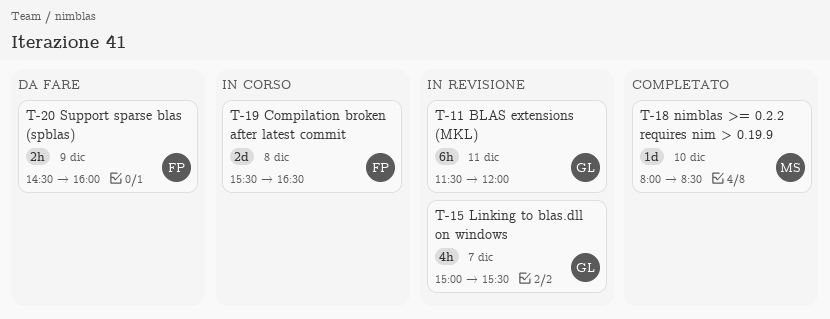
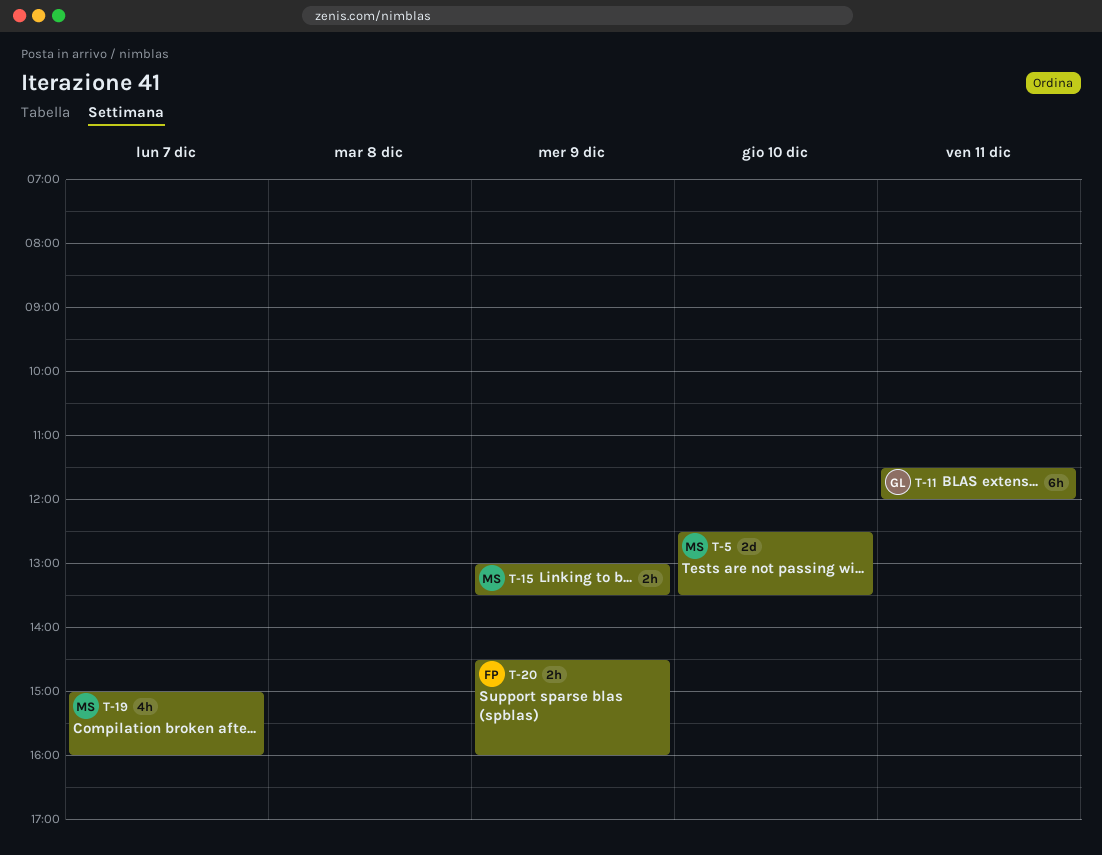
T-5: none -> present
T-15, owner: GL -> MS
T-15, estimate: 4h -> 2h
T-15, day: Dec 7 -> Dec 9
T-15, begins: 15:00 -> 13:00
T-15, ends: 15:30 -> 13:30
T-18: present -> none
T-19, owner: FP -> MS
T-19, estimate: 2d -> 4h
T-19, day: Dec 8 -> Dec 7
T-19, begins: 15:30 -> 15:00
T-19, ends: 16:30 -> 16:00

